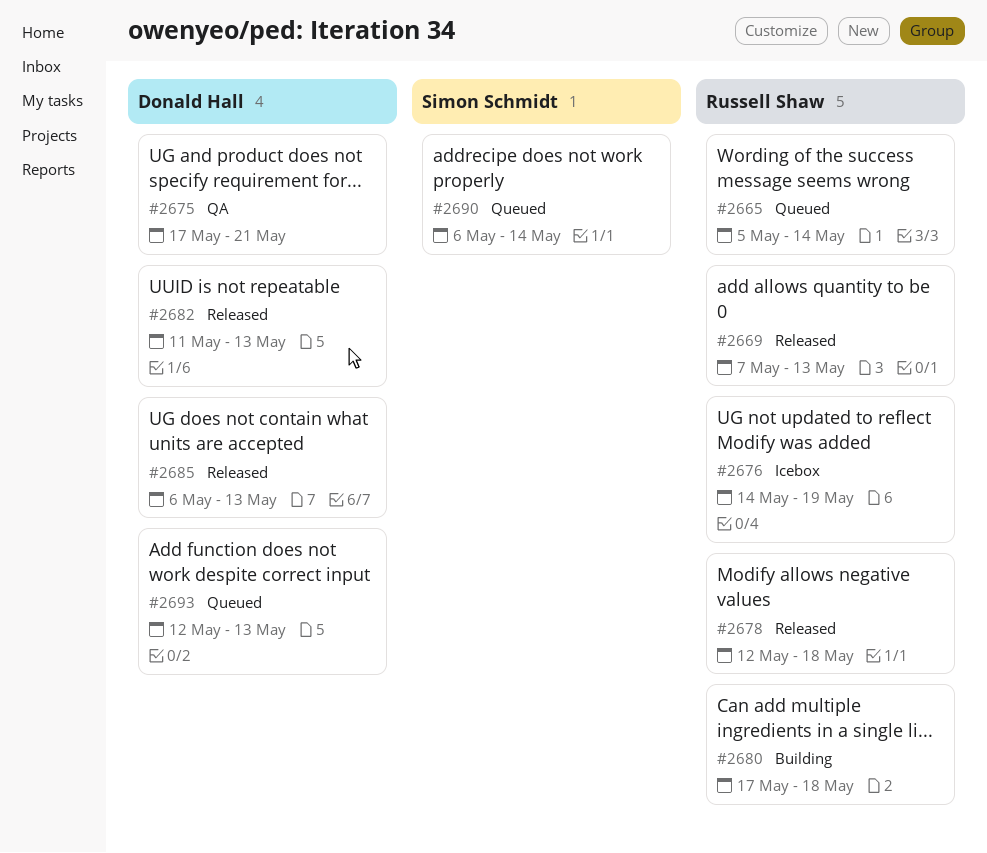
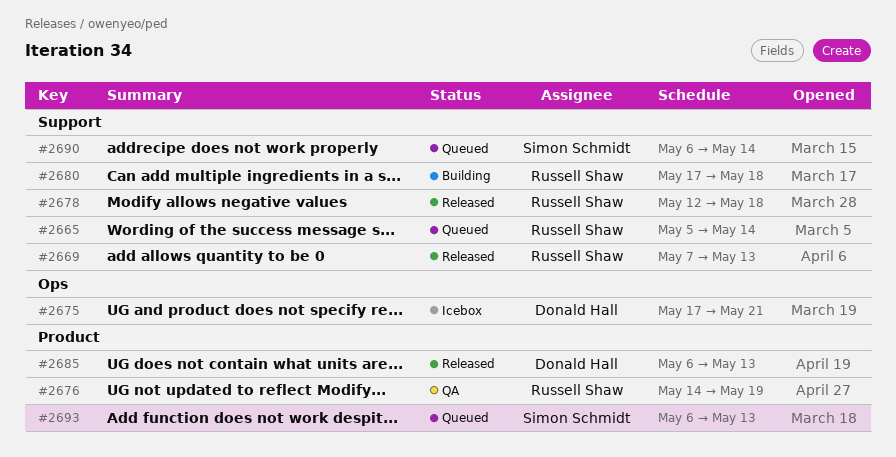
#2675, status: QA -> Icebox
#2676, status: Icebox -> QA
#2682: present -> none
#2693, owner: Donald Hall -> Simon Schmidt
#2693, start: May 12 -> May 6

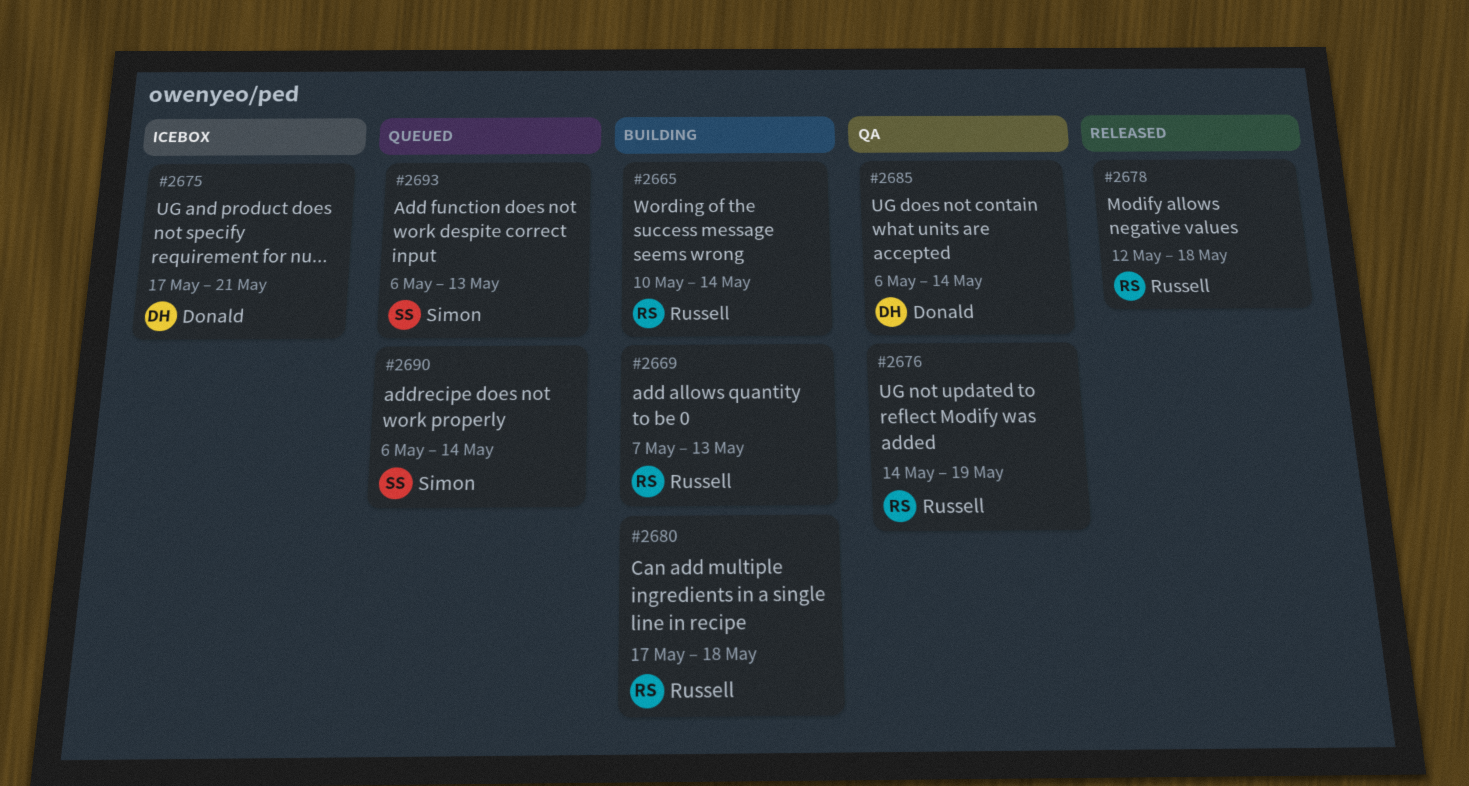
#2665, status: Queued -> Building
#2665, start: May 5 -> May 10
#2669, status: Released -> Building
#2685, status: Released -> QA
#2685, due: May 13 -> May 14

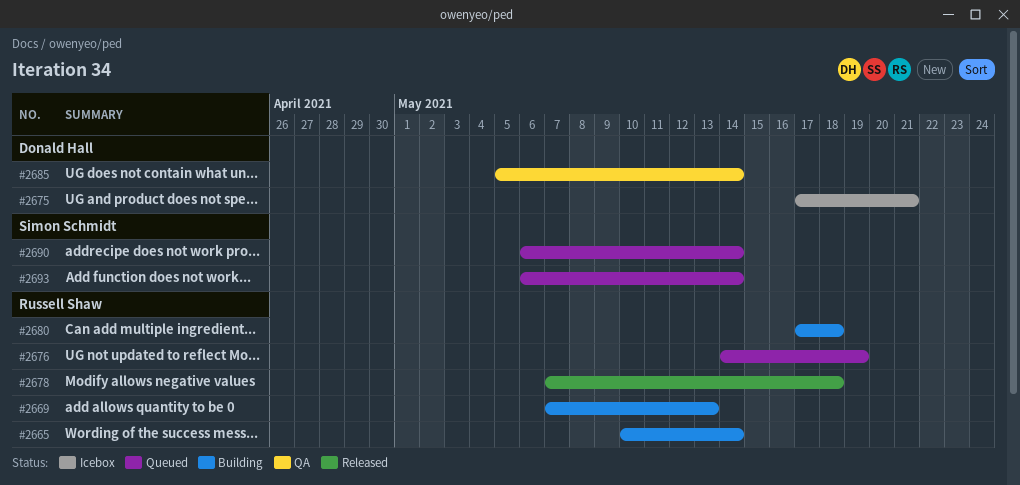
#2676, status: QA -> Queued
#2678, start: May 12 -> May 7
#2685, start: May 6 -> May 5
#2693, due: May 13 -> May 14

